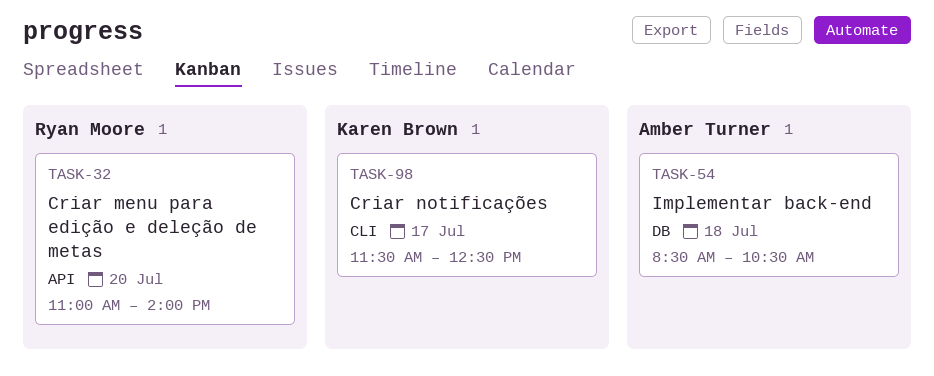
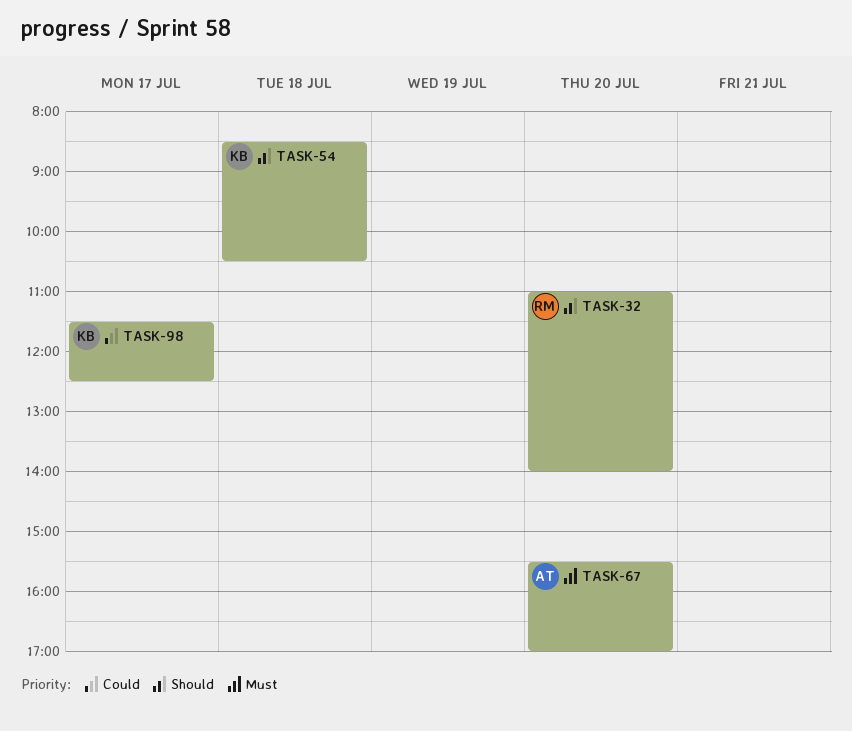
TASK-54, owner: Amber Turner -> Karen Brown
TASK-67: none -> present

